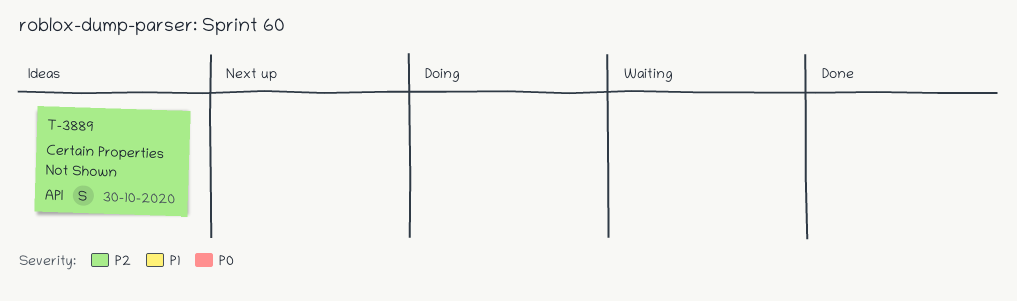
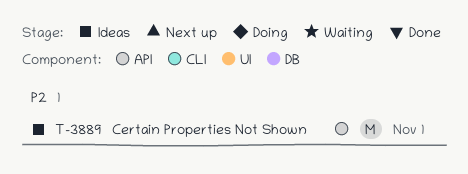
T-3889, estimate: S -> M
T-3889, due: Oct 30 -> Nov 1

